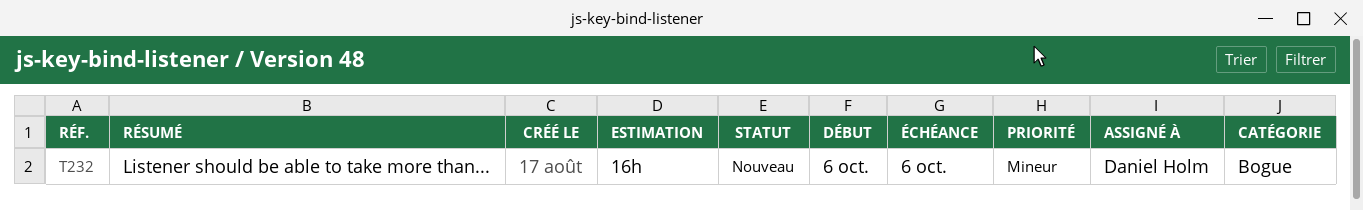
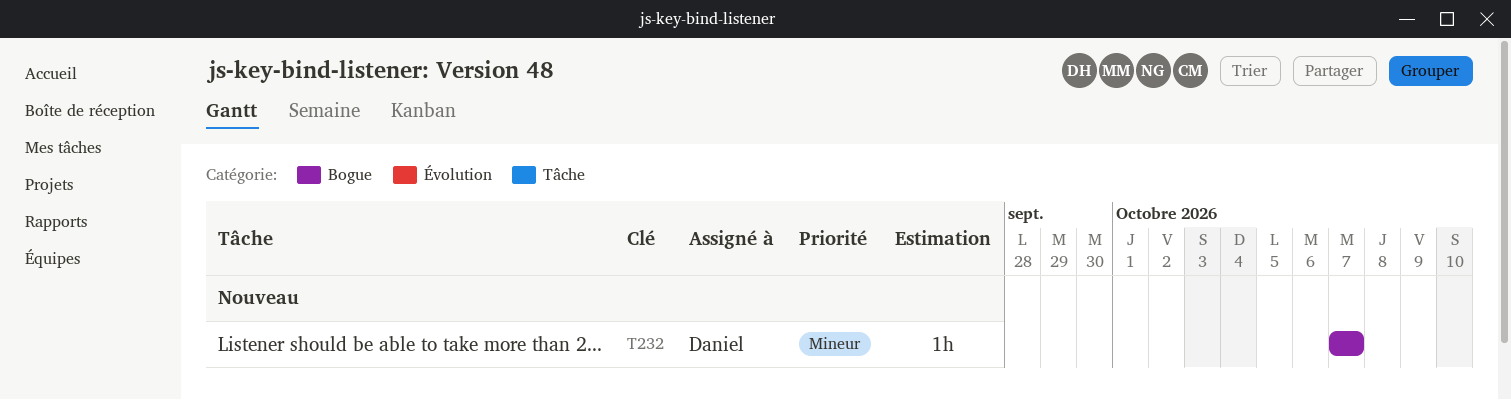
T232, estimate: 16h -> 1h
T232, start: Oct 6 -> Oct 7
T232, due: Oct 6 -> Oct 7

